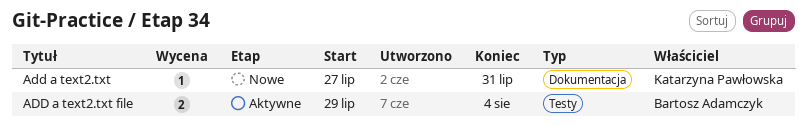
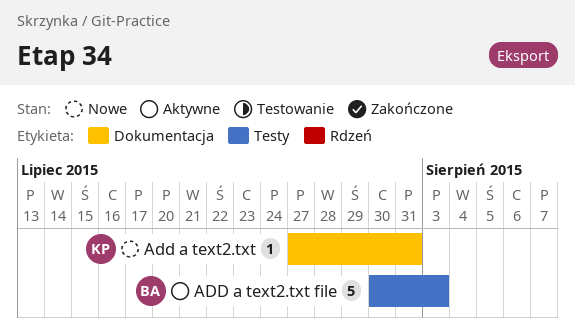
ADD a text2.txt file, estimate: 2 -> 5
ADD a text2.txt file, start: Jul 29 -> Jul 30
ADD a text2.txt file, due: Aug 4 -> Aug 3

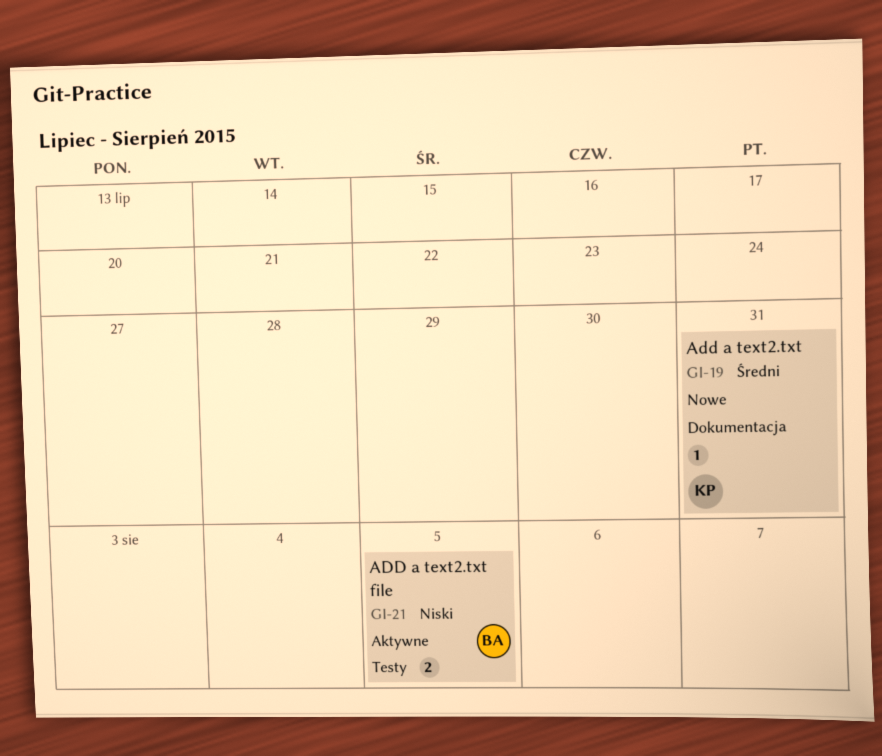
ADD a text2.txt file, estimate: 5 -> 2
ADD a text2.txt file, due: Aug 3 -> Aug 5

